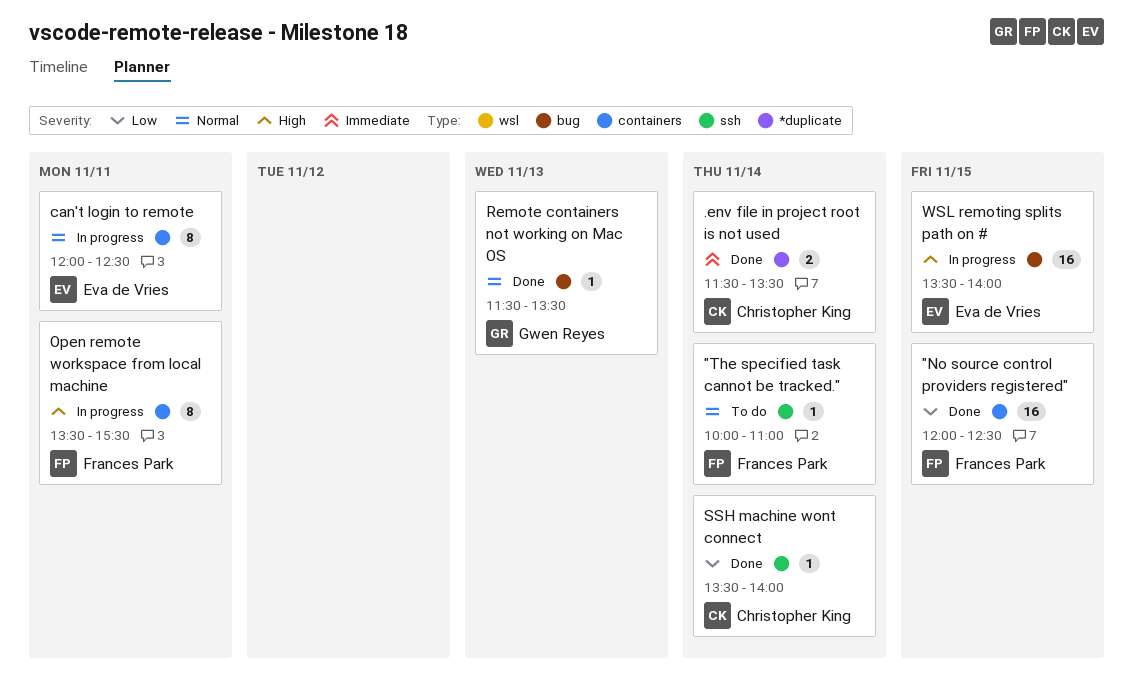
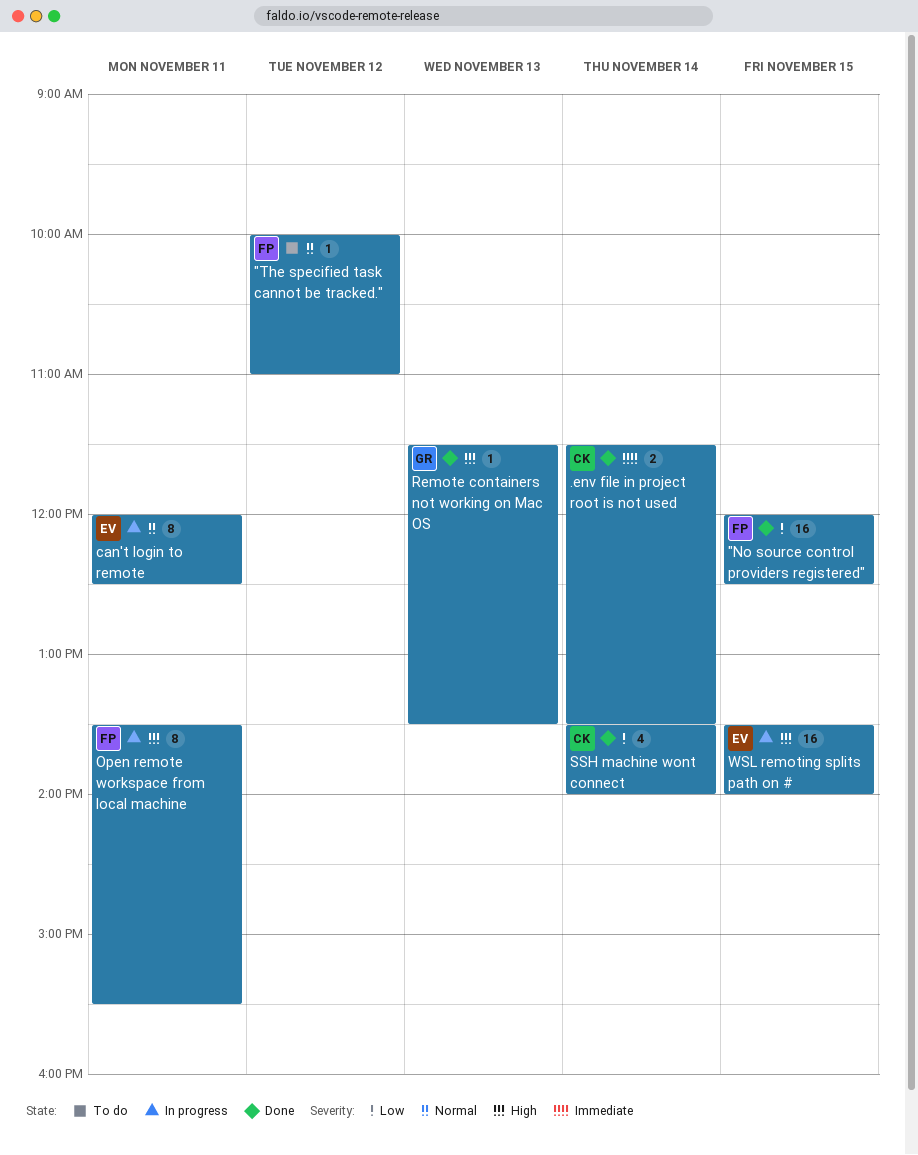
"The specified task cannot be tracked.", day: Nov 14 -> Nov 12
Remote containers not working on Mac OS, priority: Normal -> High
SSH machine wont connect, estimate: 1 -> 4

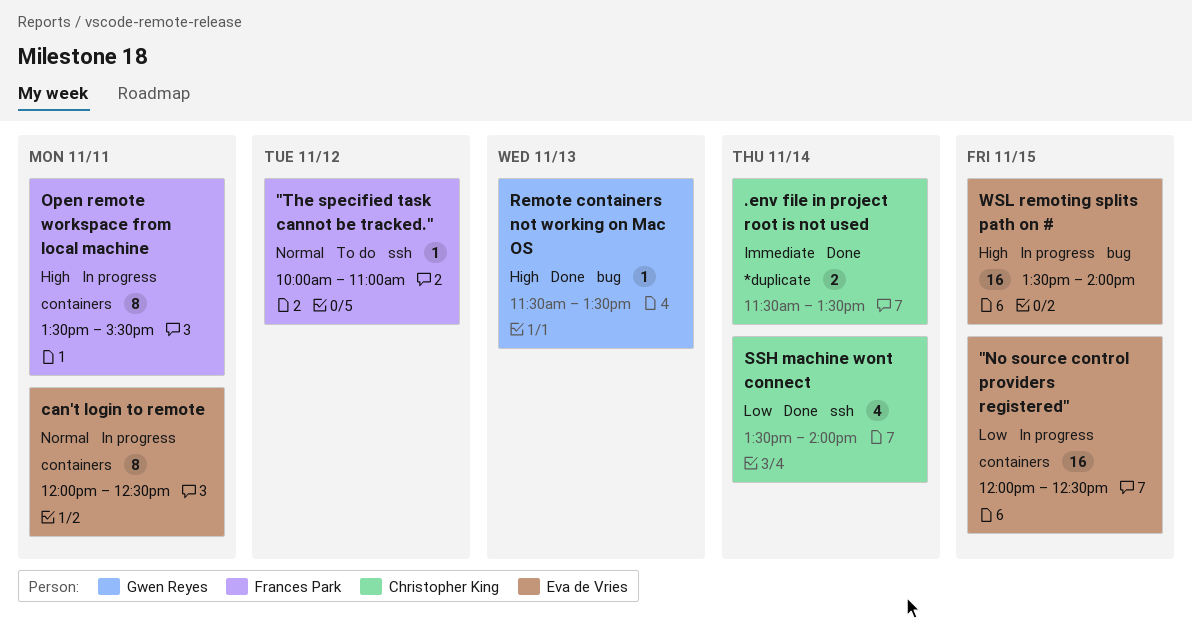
"No source control providers registered", status: Done -> In progress
"No source control providers registered", owner: Frances Park -> Eva de Vries

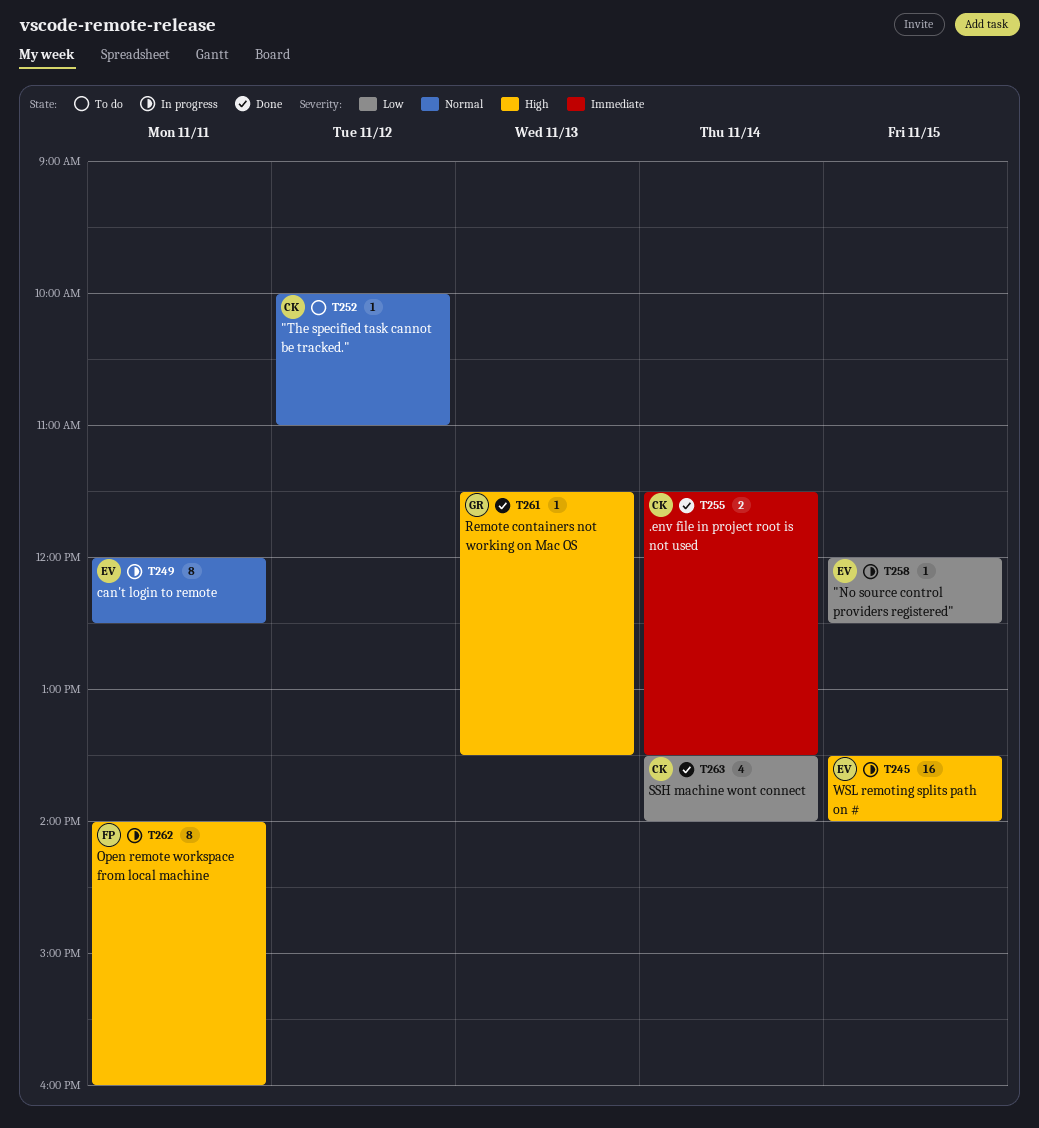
"No source control providers registered", estimate: 16 -> 1
"The specified task cannot be tracked.", owner: Frances Park -> Christopher King
Open remote workspace from local machine, begins: 13:30 -> 14:00
Open remote workspace from local machine, ends: 15:30 -> 16:00

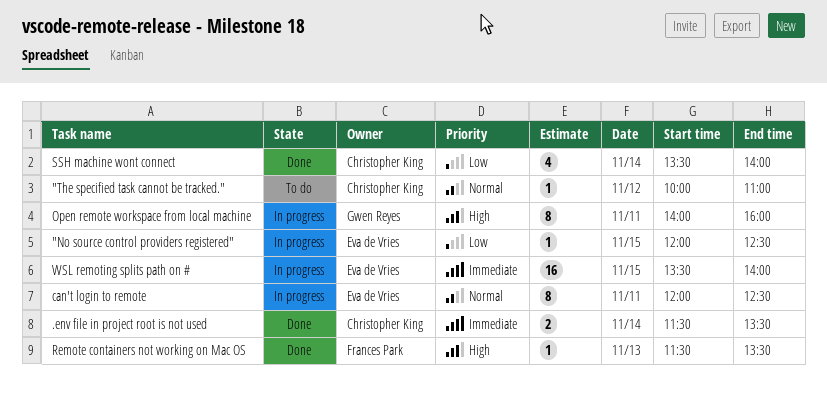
Open remote workspace from local machine, owner: Frances Park -> Gwen Reyes
Remote containers not working on Mac OS, owner: Gwen Reyes -> Frances Park
WSL remoting splits path on #, priority: High -> Immediate

